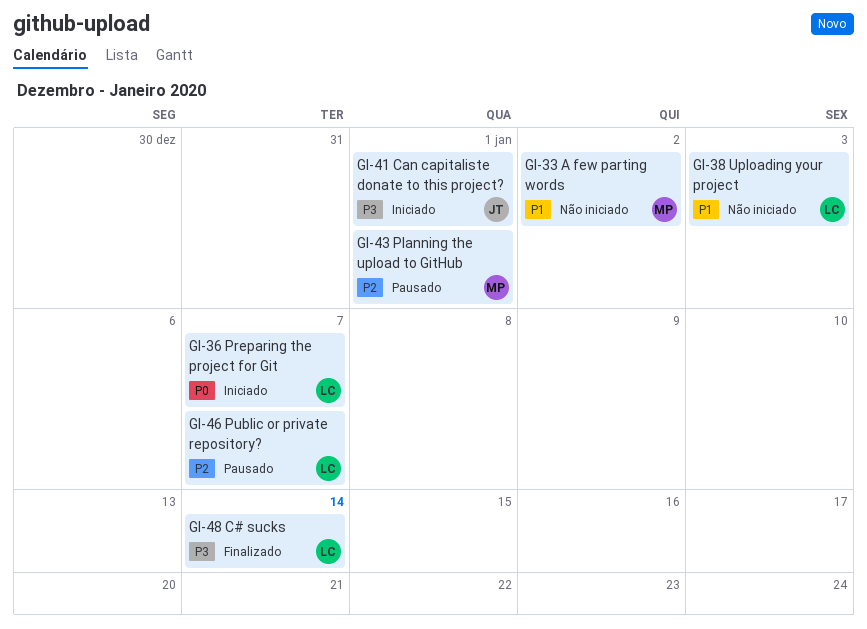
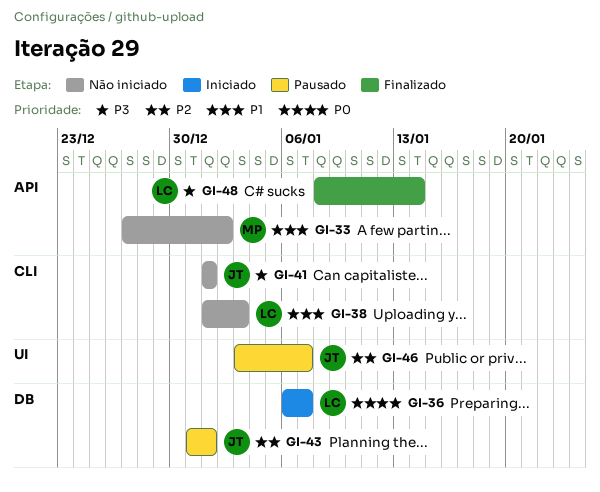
GI-41, status: Iniciado -> Não iniciado
GI-43, owner: MP -> JT
GI-46, owner: LC -> JT

